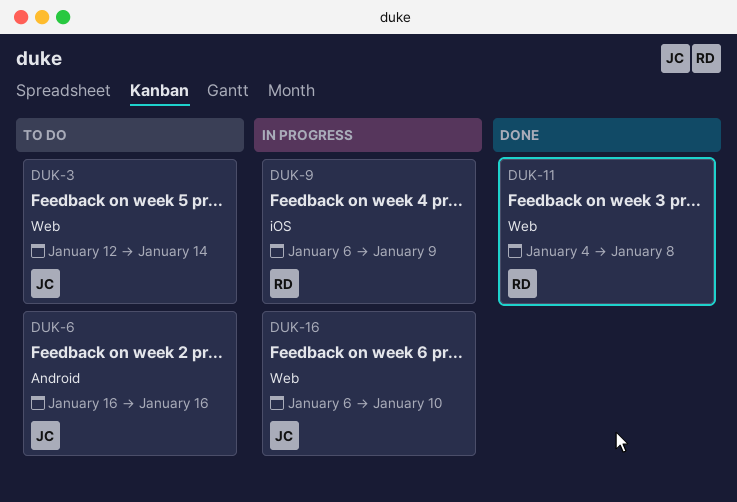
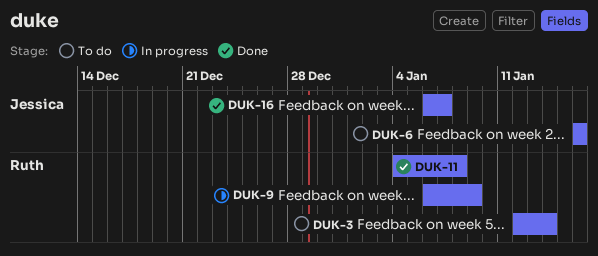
DUK-3, owner: Jessica -> Ruth
DUK-16, status: In progress -> Done
DUK-16, due: Jan 10 -> Jan 7

